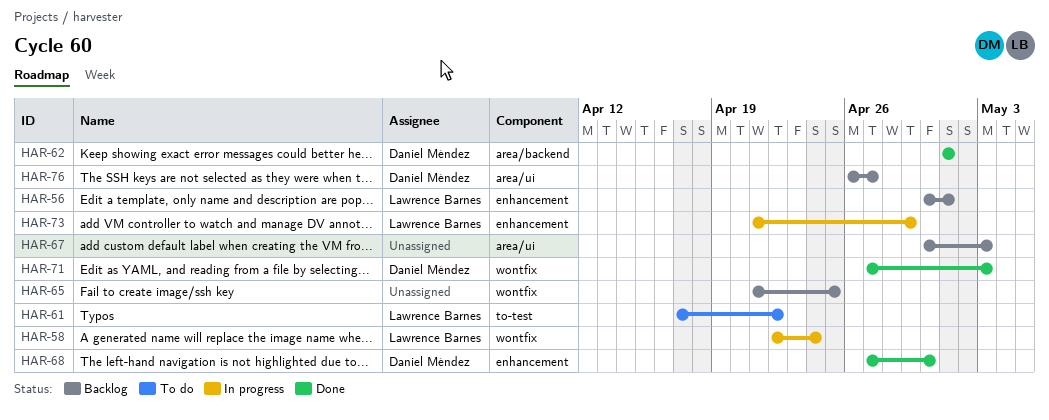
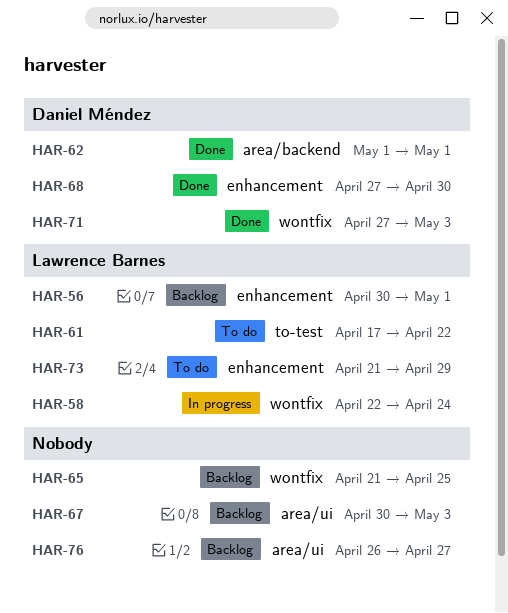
HAR-73, status: In progress -> To do
HAR-76, owner: Daniel Méndez -> none

